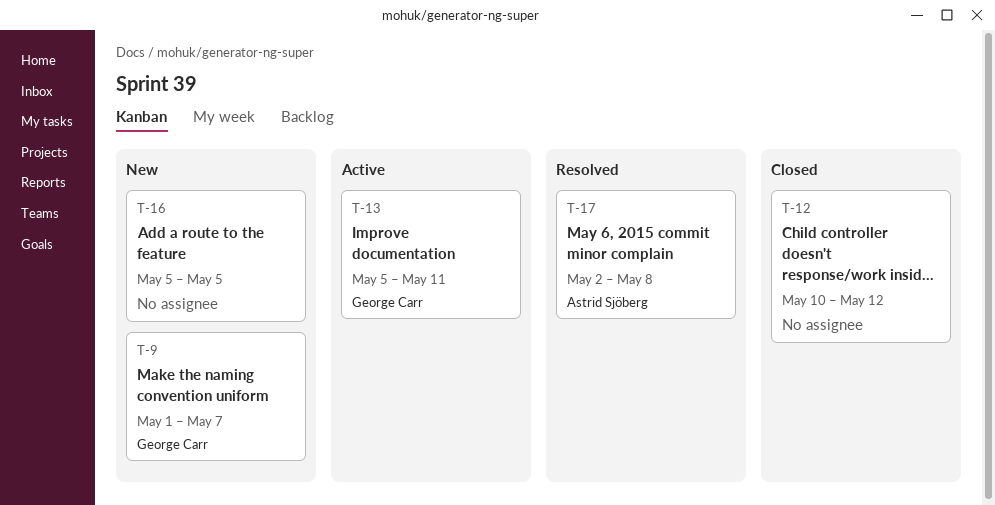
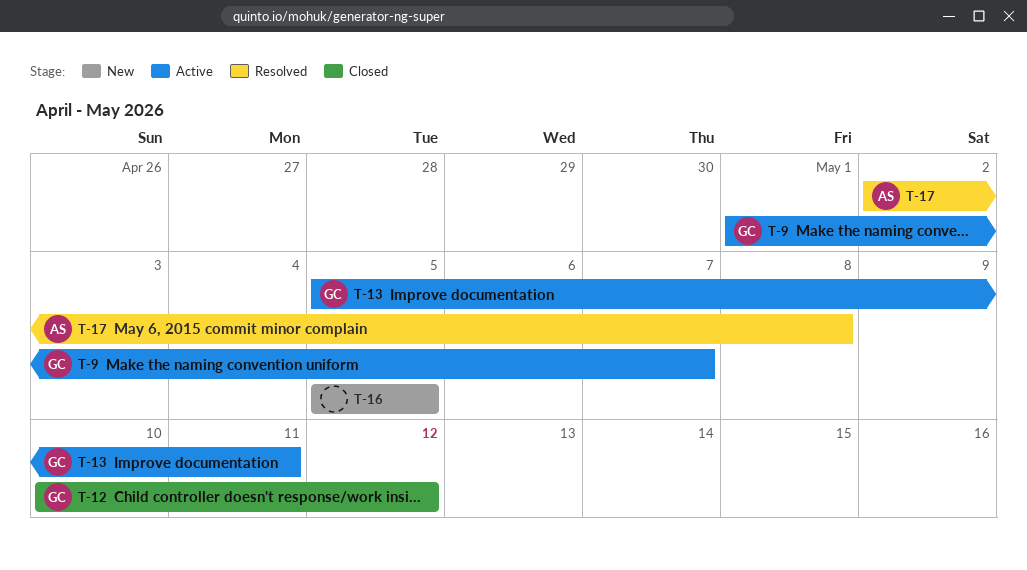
T-9, status: New -> Active
T-12, owner: none -> George Carr

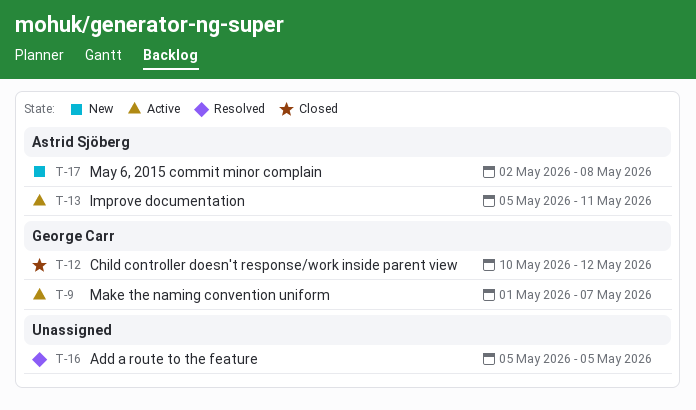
T-13, owner: George Carr -> Astrid Sjöberg
T-16, status: New -> Resolved
T-17, status: Resolved -> New

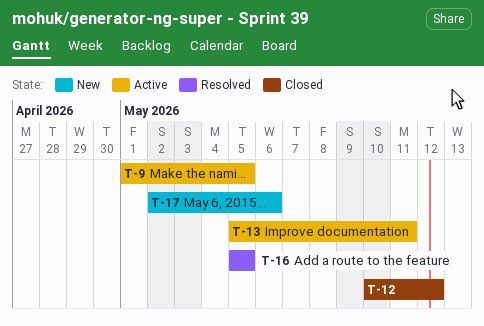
T-9, due: May 7 -> May 5
T-17, due: May 8 -> May 6

